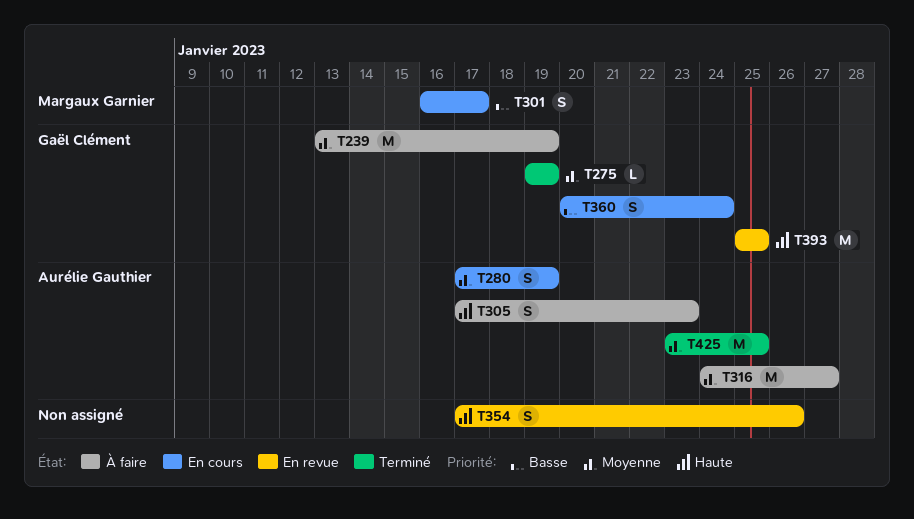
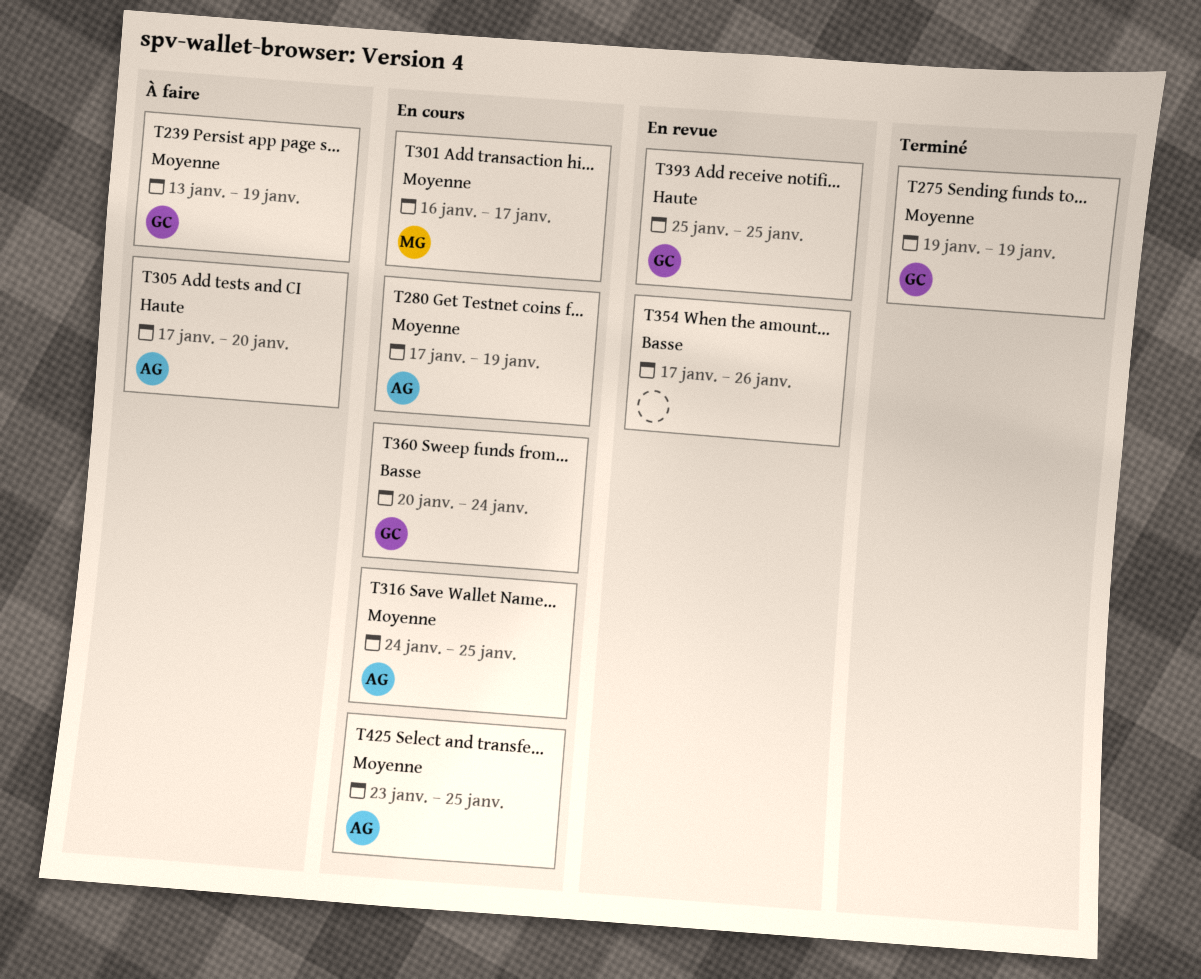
T301, priority: Basse -> Moyenne
T305, due: Jan 23 -> Jan 20
T316, status: À faire -> En cours
T316, due: Jan 27 -> Jan 25
T354, priority: Haute -> Basse
T425, status: Terminé -> En cours

